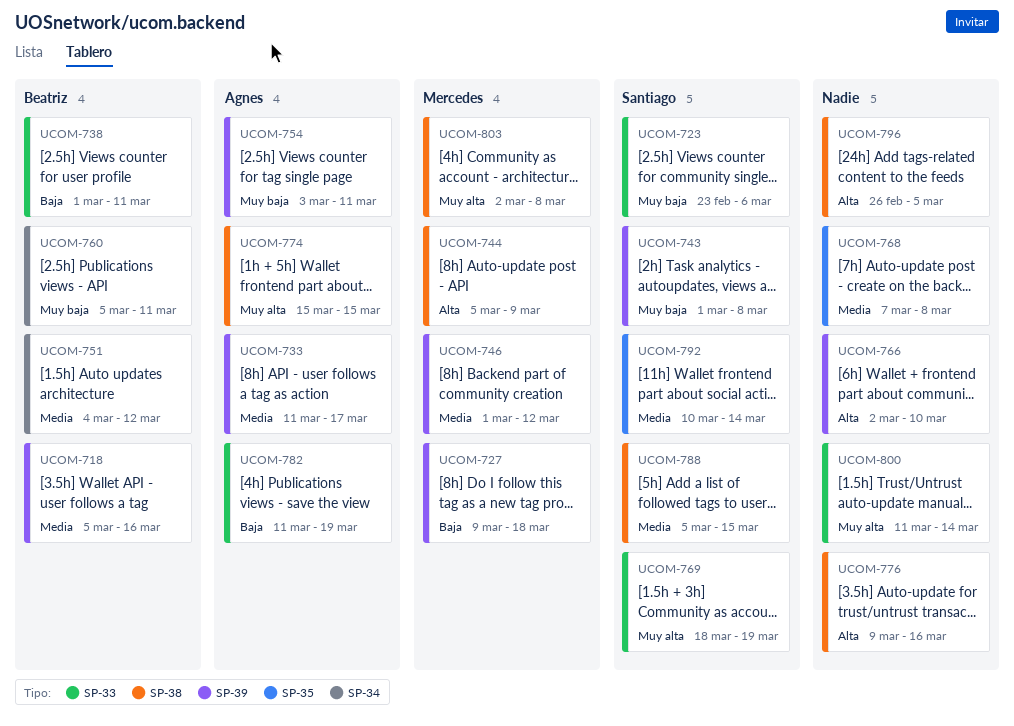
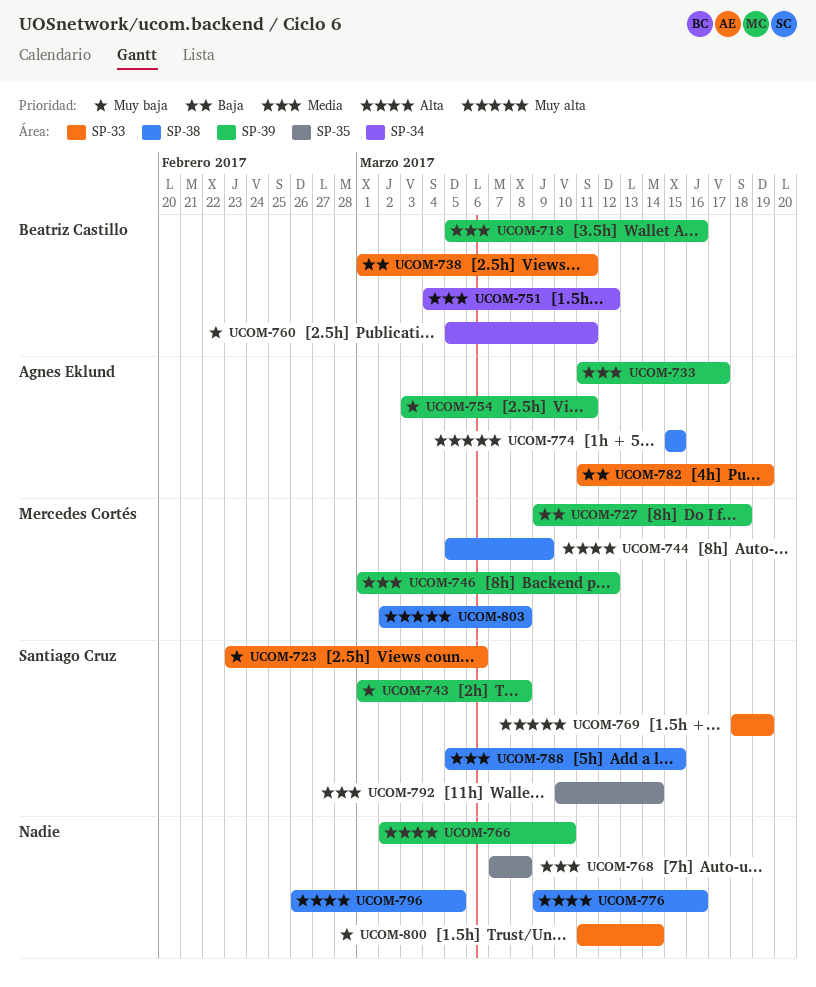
UCOM-800, priority: Muy alta -> Muy baja

